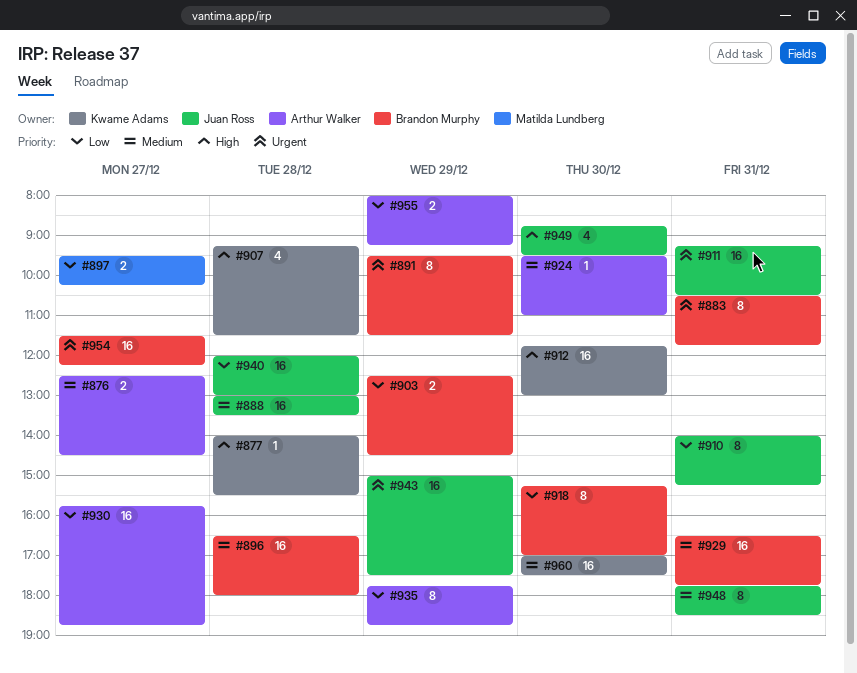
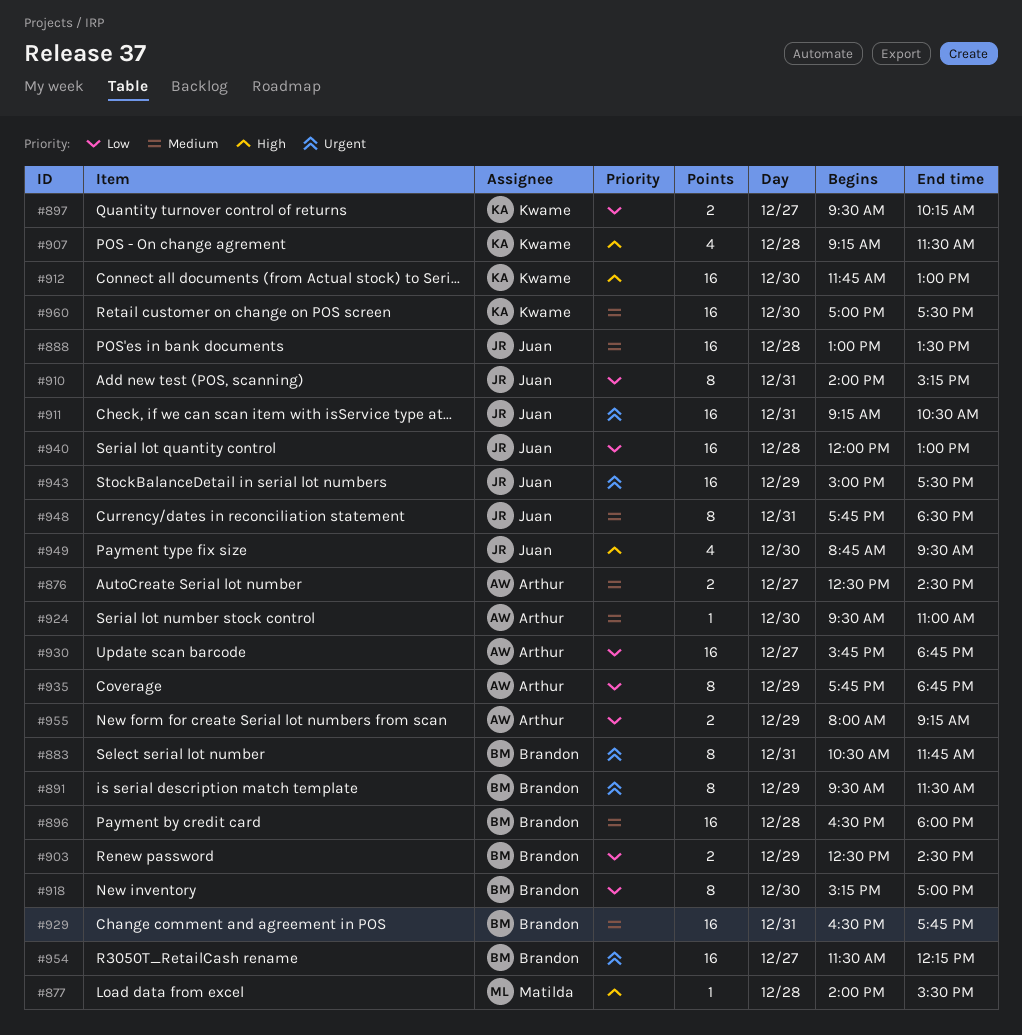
#877, owner: Kwame Adams -> Matilda Lundberg
#897, owner: Matilda Lundberg -> Kwame Adams

